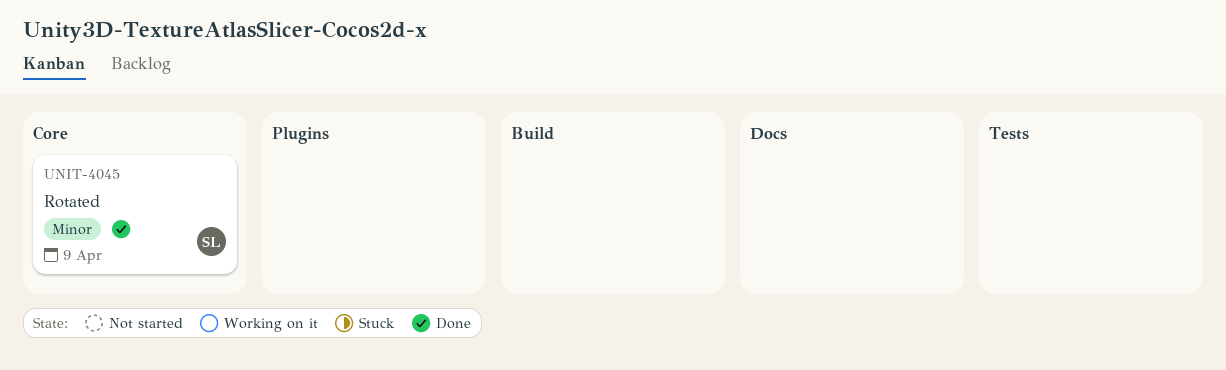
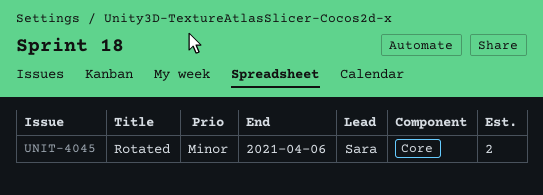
UNIT-4045, due: Apr 9 -> Apr 6

